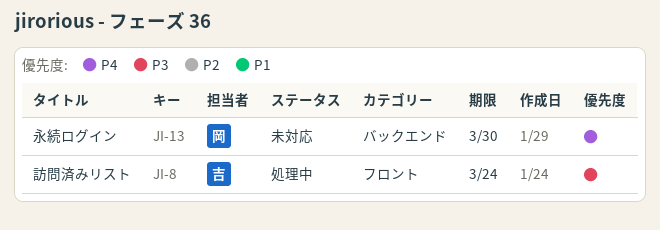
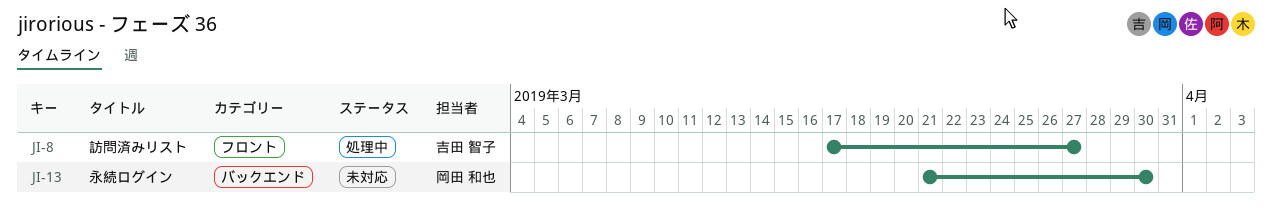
JI-8, due: Mar 24 -> Mar 27

